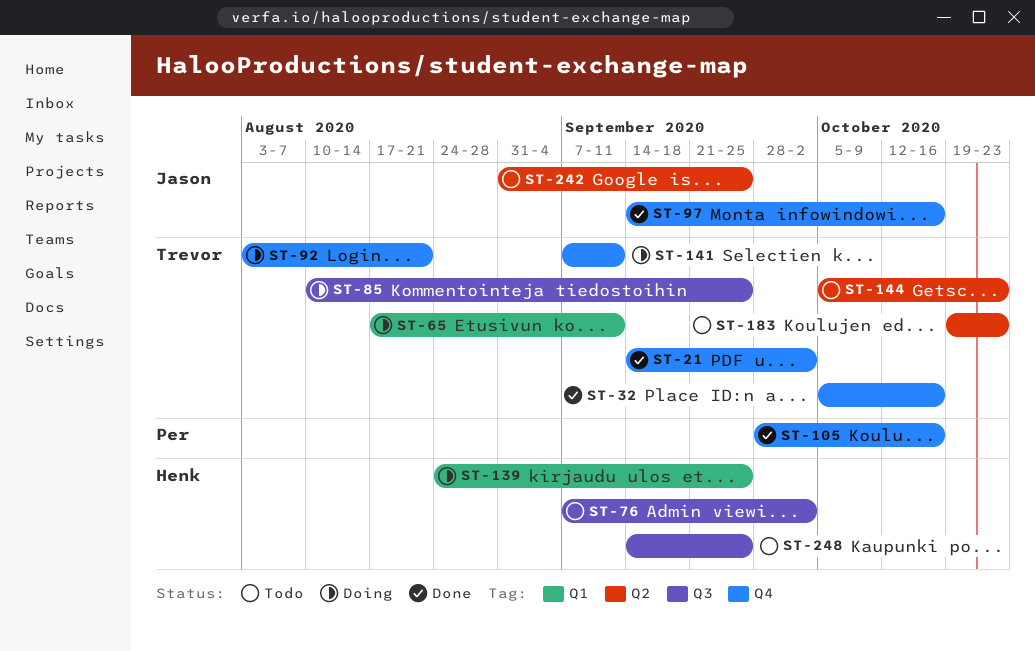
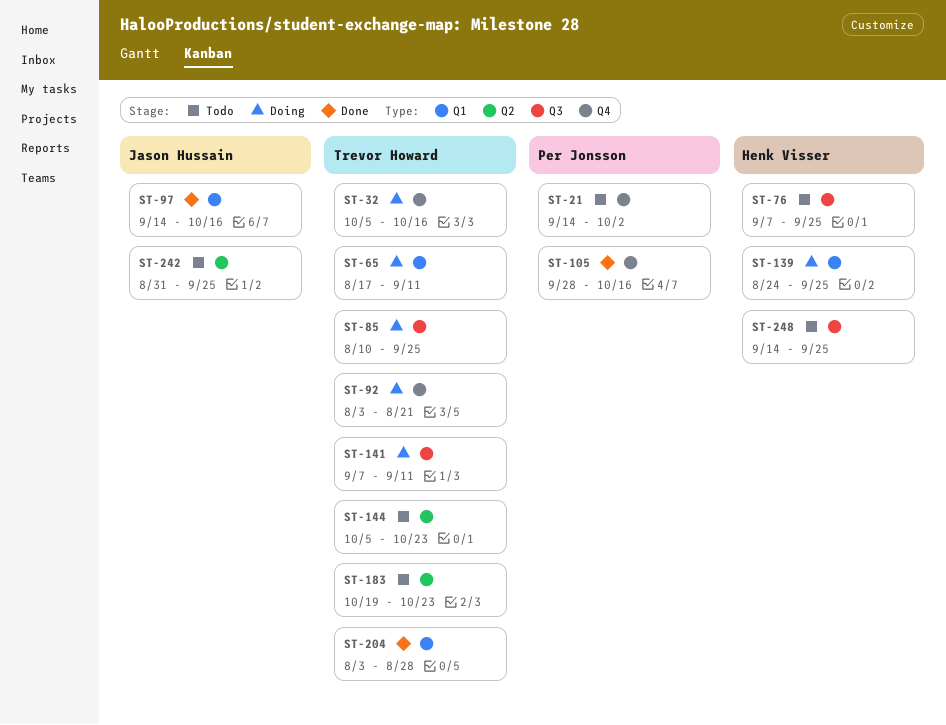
ST-21, status: Done -> Todo
ST-21, owner: Trevor Howard -> Per Jonsson
ST-32, status: Done -> Doing
ST-76, due: Oct 2 -> Sep 25
ST-97, label: Q4 -> Q1
ST-141, label: Q4 -> Q3
ST-204: none -> present

